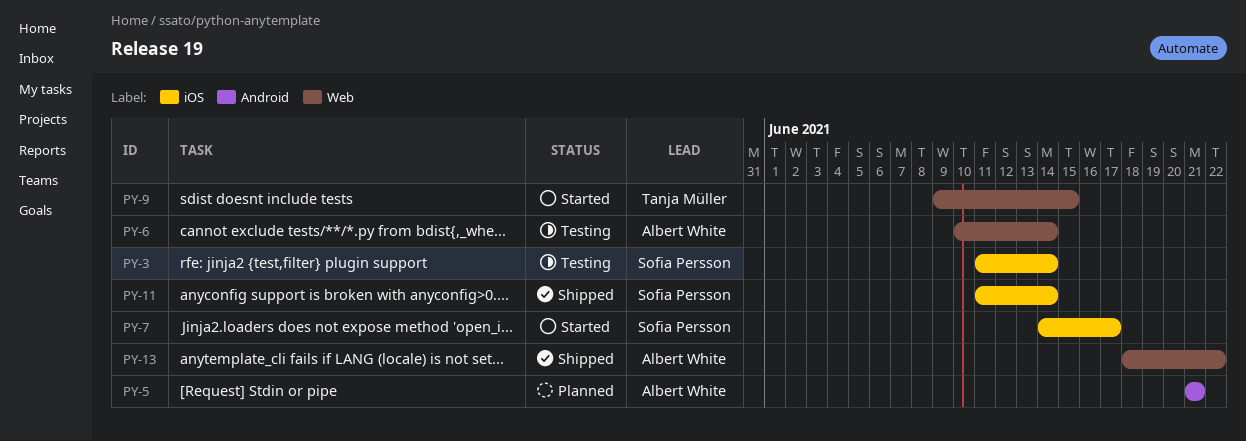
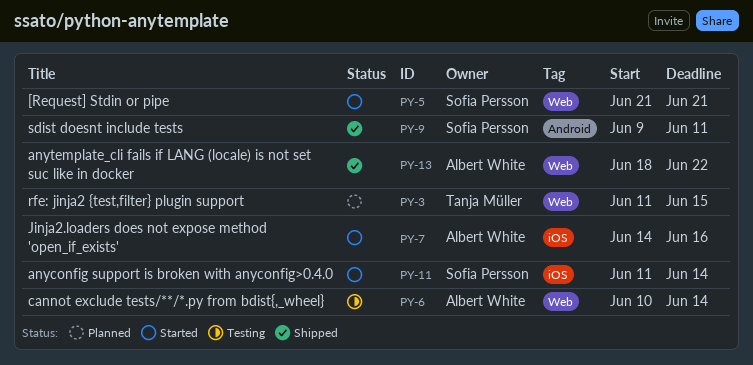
PY-3, status: Testing -> Planned
PY-3, owner: Sofia Persson -> Tanja Müller
PY-3, label: iOS -> Web
PY-3, due: Jun 14 -> Jun 15
PY-5, status: Planned -> Started
PY-5, owner: Albert White -> Sofia Persson
PY-5, label: Android -> Web
PY-7, owner: Sofia Persson -> Albert White
PY-7, due: Jun 17 -> Jun 16
PY-9, status: Started -> Shipped
PY-9, owner: Tanja Müller -> Sofia Persson
PY-9, label: Web -> Android
PY-9, due: Jun 15 -> Jun 11
PY-11, status: Shipped -> Started

